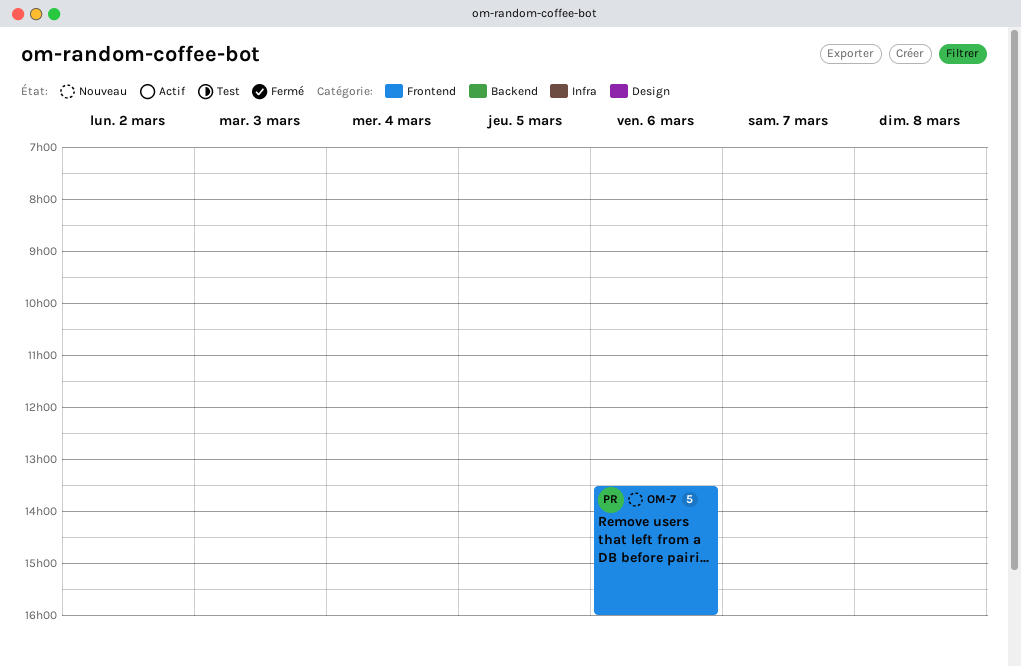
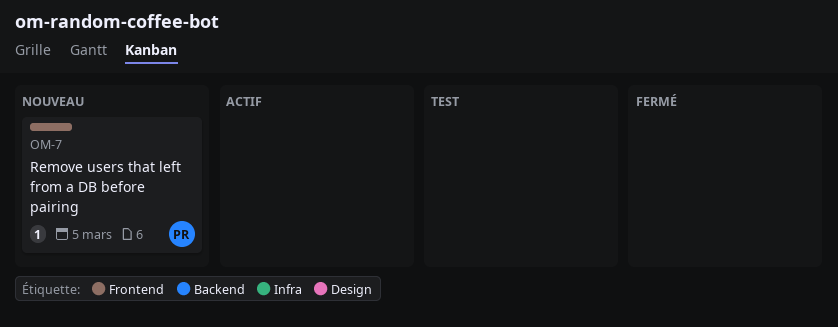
OM-7, estimate: 5 -> 1
OM-7, day: Mar 6 -> Mar 5

